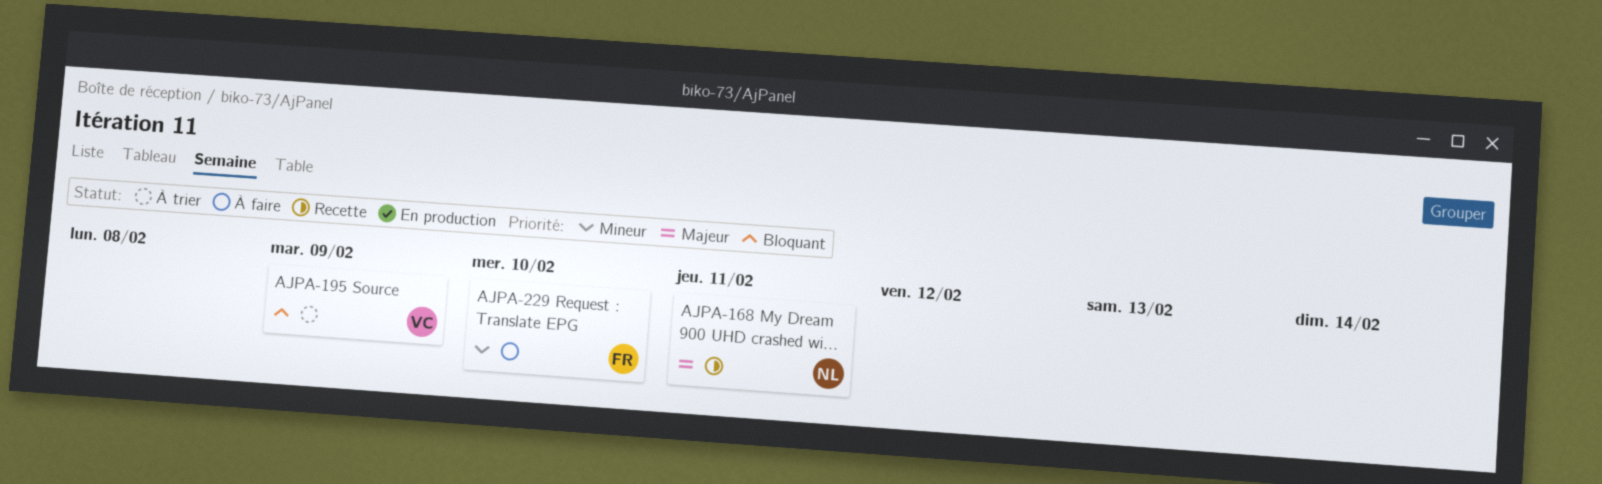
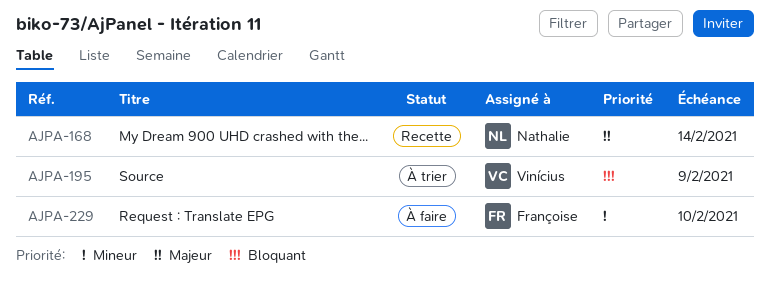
AJPA-168, due: Feb 11 -> Feb 14

